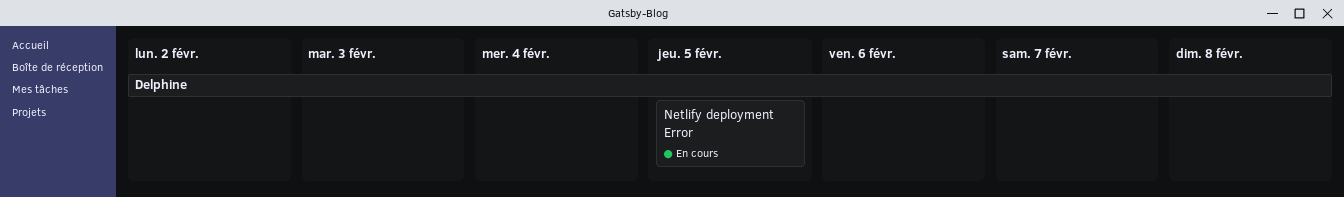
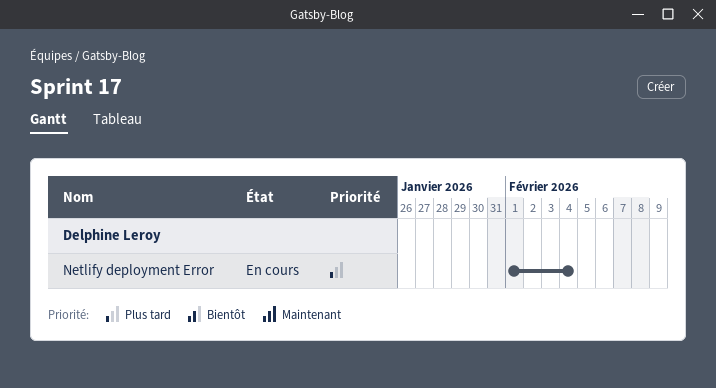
Netlify deployment Error, due: Feb 5 -> Feb 4

